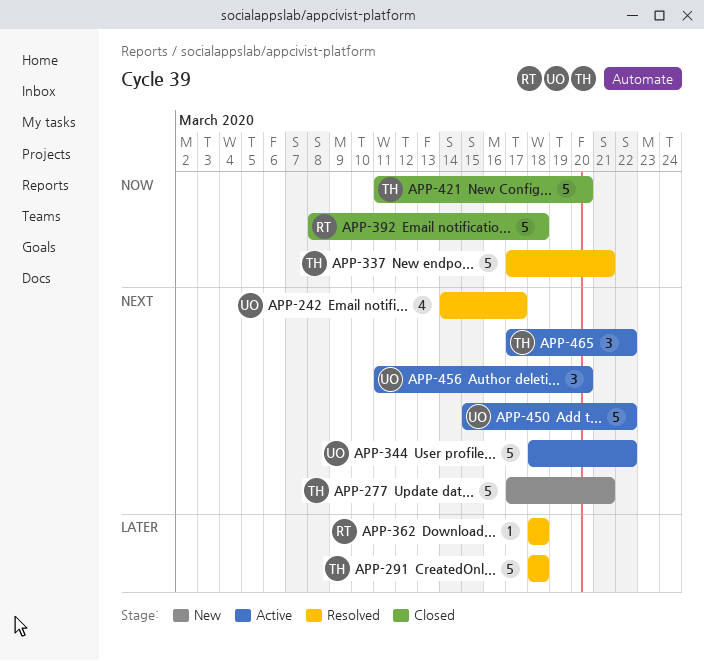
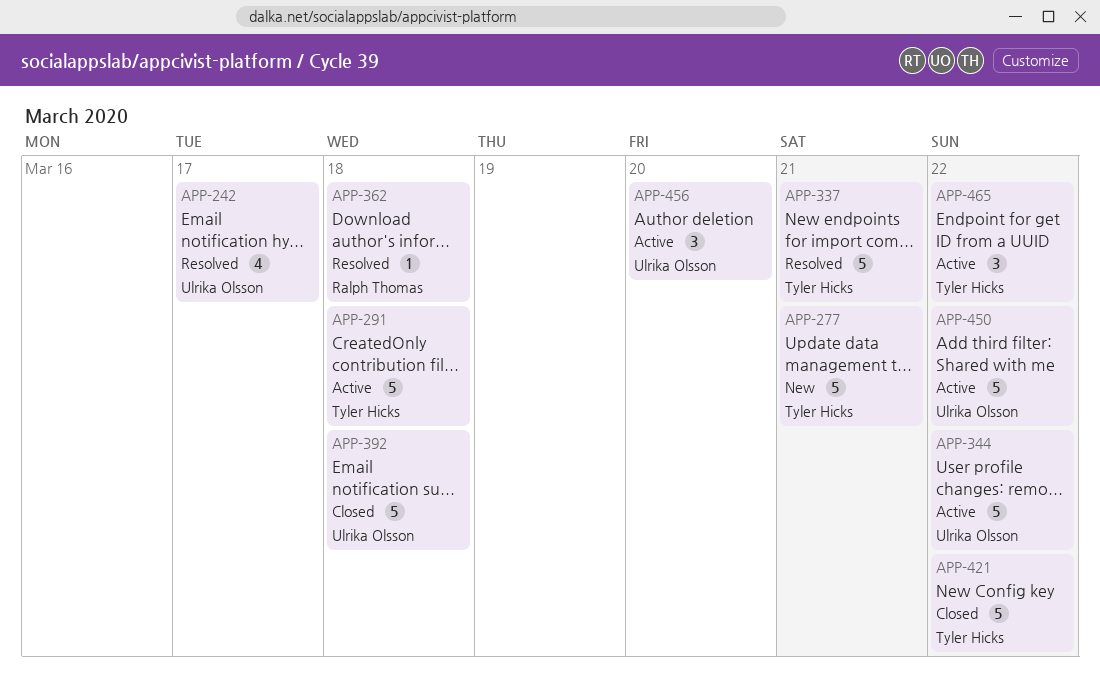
APP-291, status: Resolved -> Active
APP-392, owner: Ralph Thomas -> Ulrika Olsson
APP-421, due: Mar 20 -> Mar 22

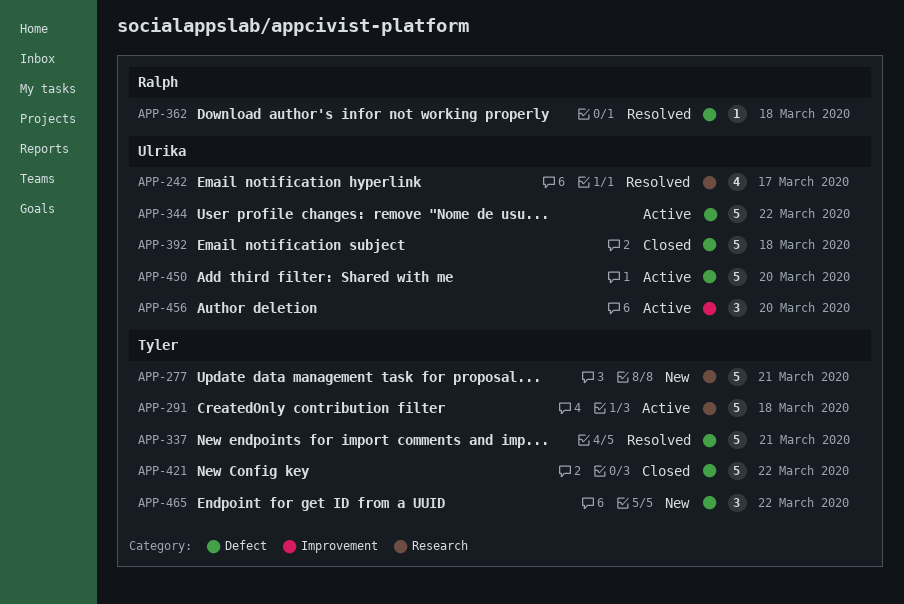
APP-450, due: Mar 22 -> Mar 20
APP-465, status: Active -> New

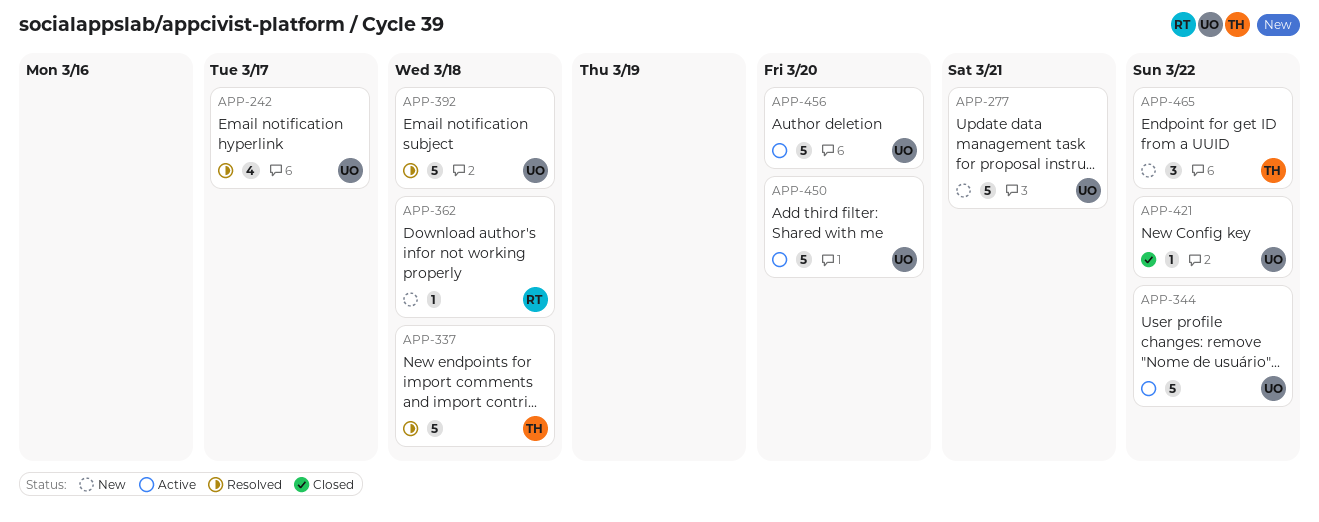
APP-277, owner: Tyler -> Ulrika
APP-291: present -> none
APP-337, due: Mar 21 -> Mar 18
APP-362, status: Resolved -> New
APP-392, status: Closed -> Resolved
APP-421, owner: Tyler -> Ulrika
APP-421, estimate: 5 -> 1
APP-456, estimate: 3 -> 5

